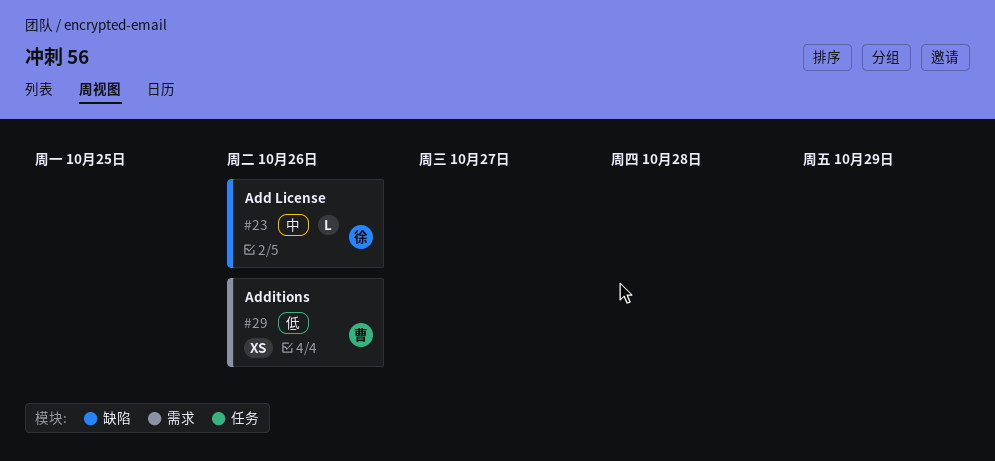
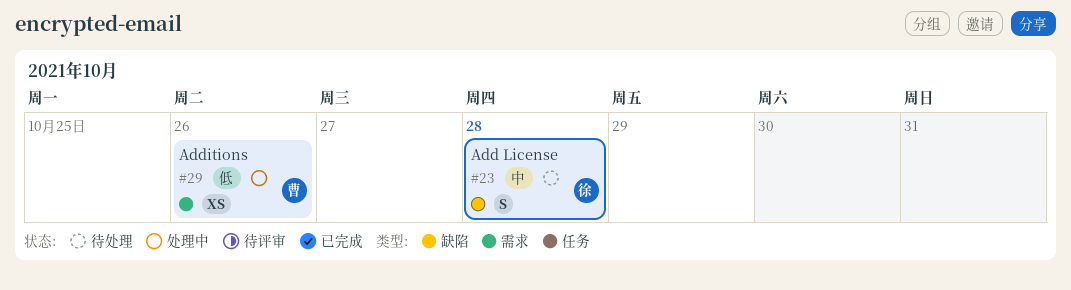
#23, estimate: L -> S
#23, due: Oct 26 -> Oct 28

